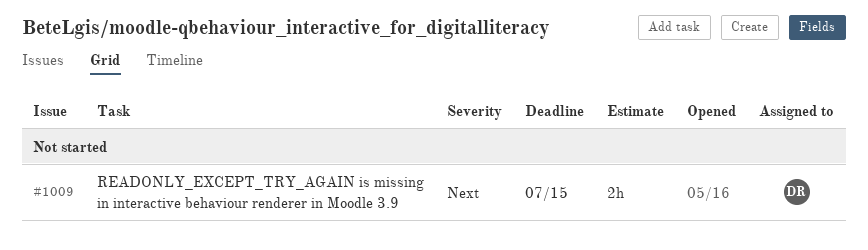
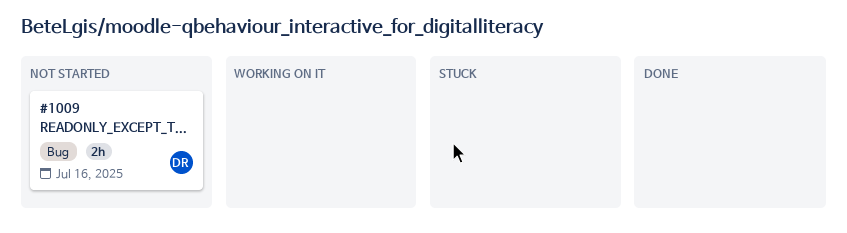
#1009, due: Jul 15 -> Jul 16

